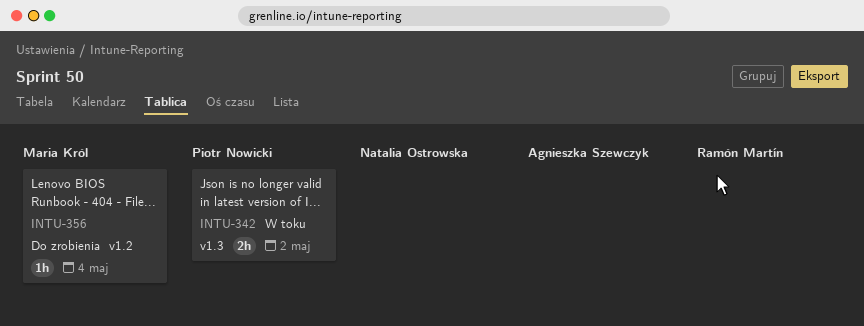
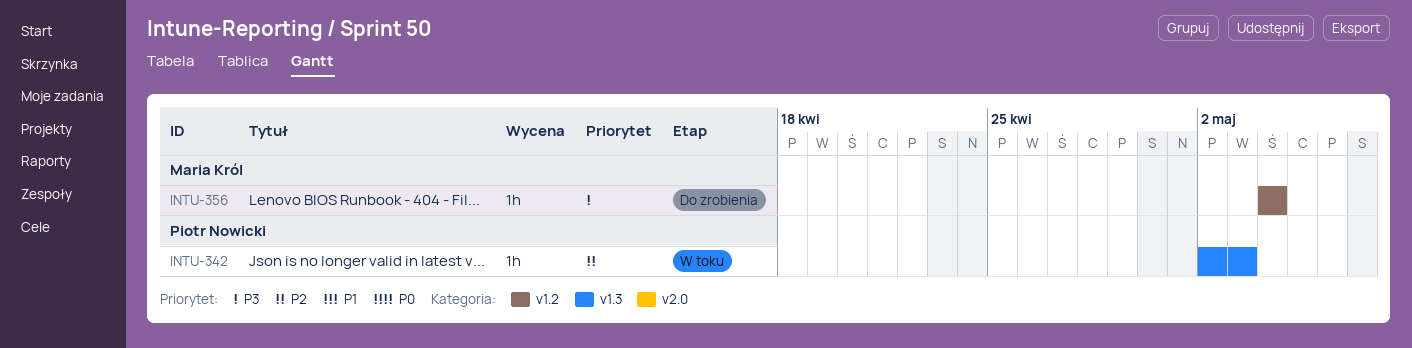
INTU-342, estimate: 2h -> 1h
INTU-342, due: May 2 -> May 3

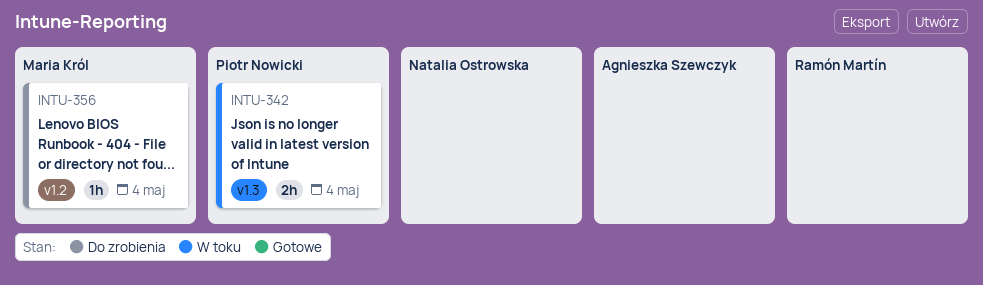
INTU-342, estimate: 1h -> 2h
INTU-342, due: May 3 -> May 4

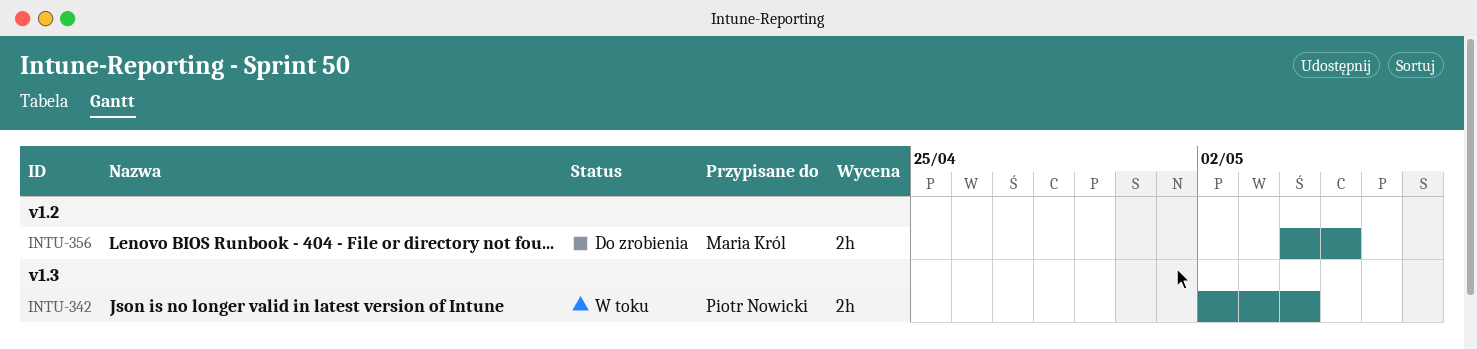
INTU-356, estimate: 1h -> 2h
INTU-356, due: May 4 -> May 5

